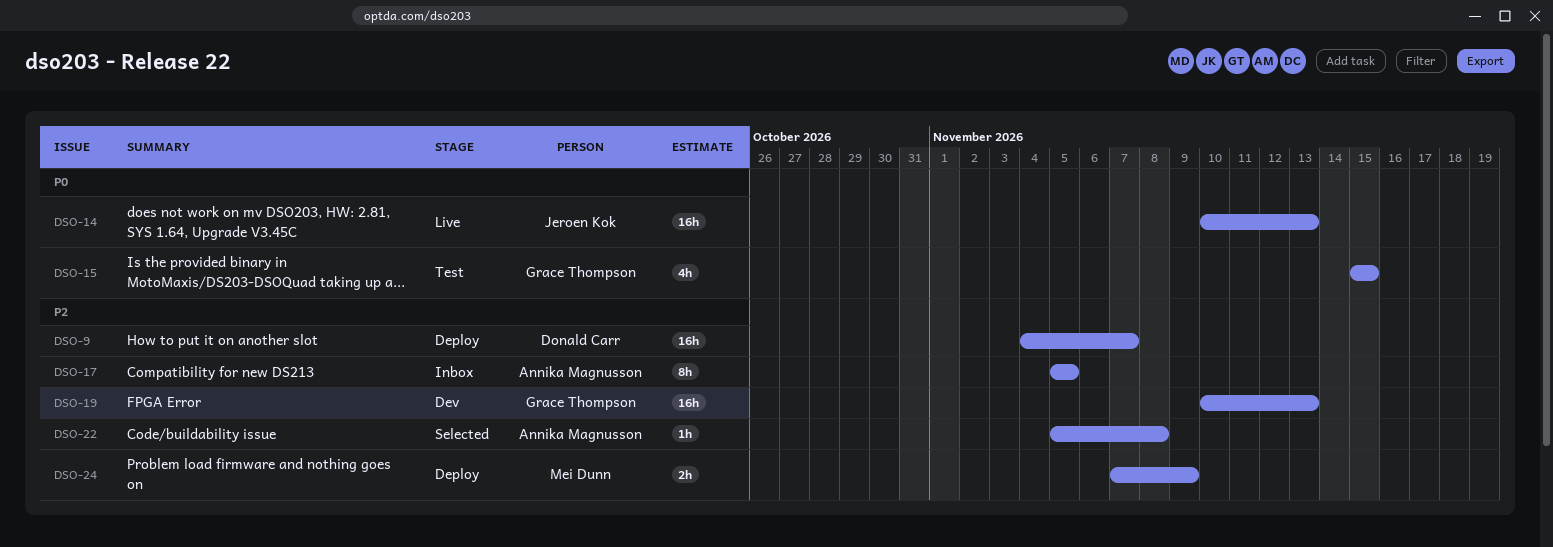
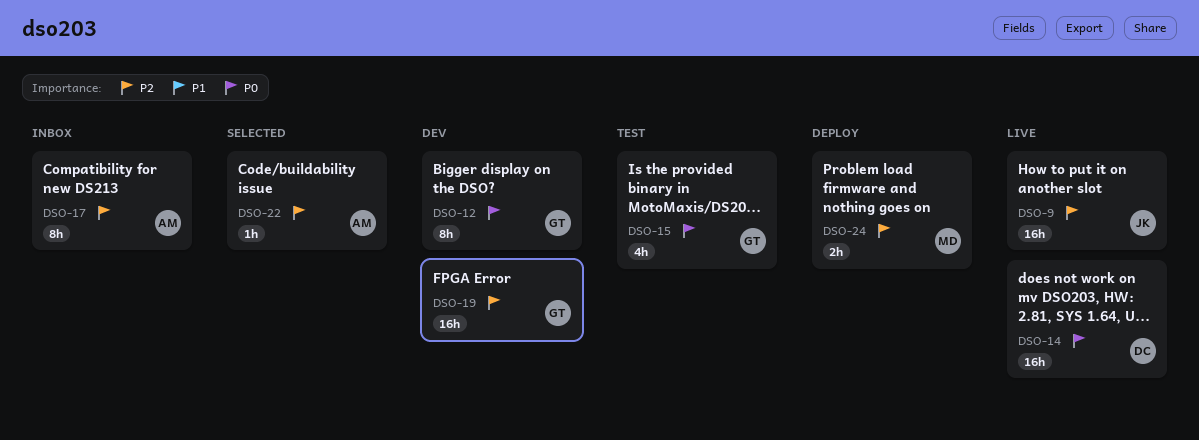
DSO-9, status: Deploy -> Live
DSO-9, owner: Donald Carr -> Jeroen Kok
DSO-12: none -> present
DSO-14, owner: Jeroen Kok -> Donald Carr

